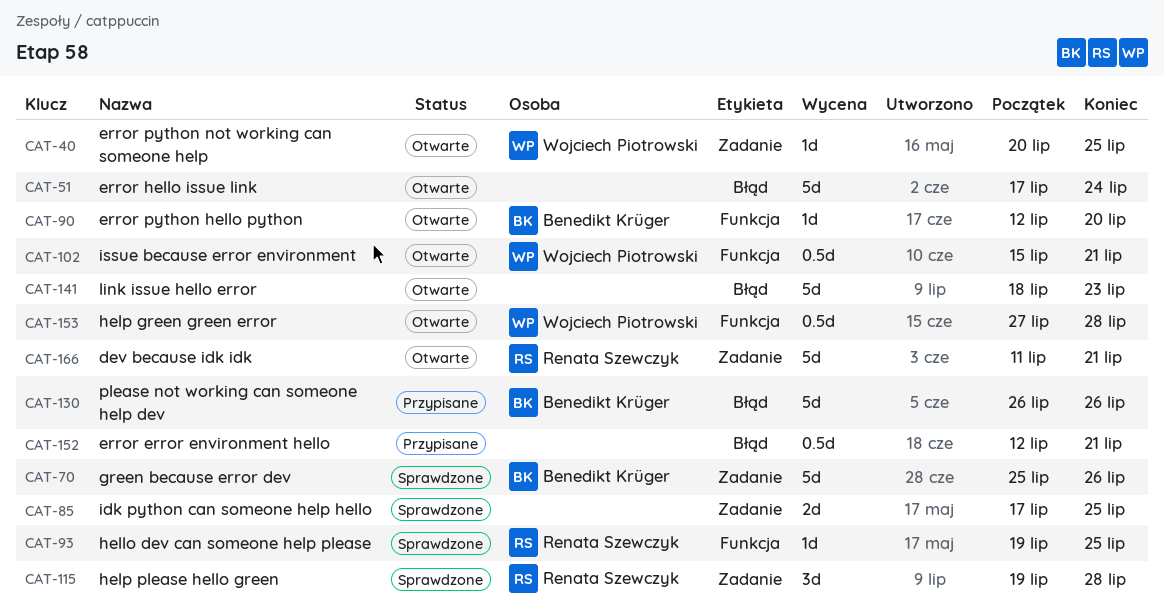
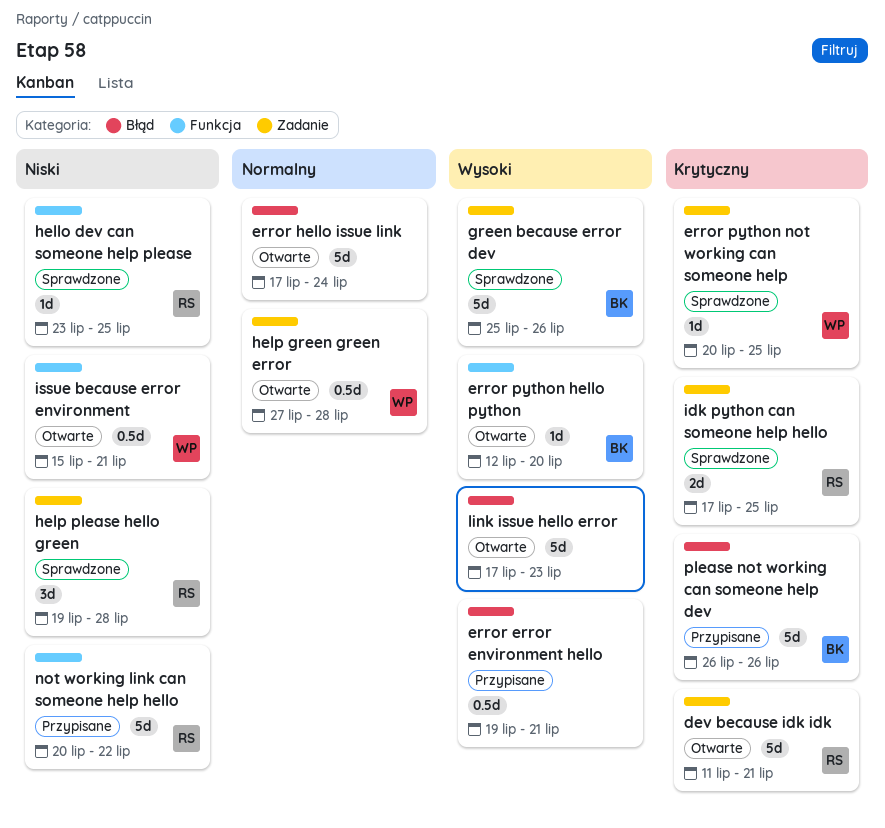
error error environment hello, start: Jul 12 -> Jul 19
error python not working can someone help, status: Otwarte -> Sprawdzone
hello dev can someone help please, start: Jul 19 -> Jul 23
help green green error, label: Funkcja -> Zadanie
idk python can someone help hello, owner: none -> Renata Szewczyk
link issue hello error, start: Jul 18 -> Jul 17
not working link can someone help hello: none -> present

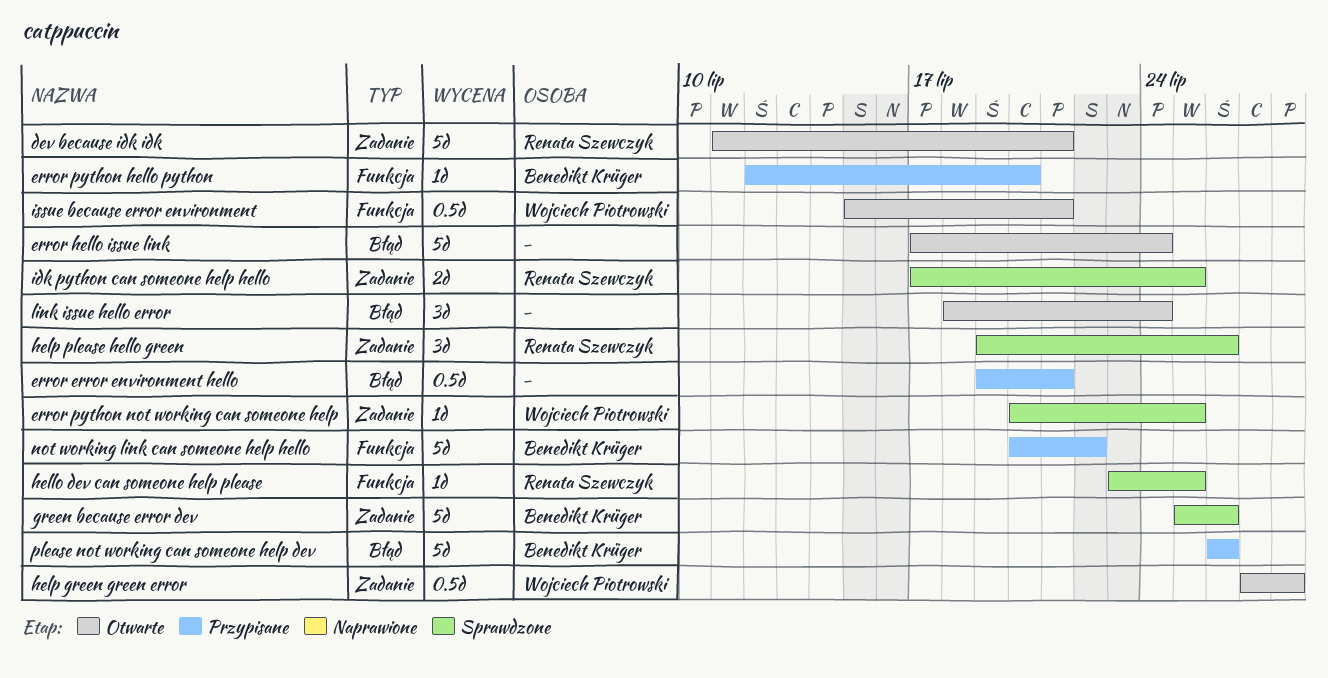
error python hello python, status: Otwarte -> Przypisane
help please hello green, due: Jul 28 -> Jul 26
link issue hello error, estimate: 5d -> 3d
link issue hello error, start: Jul 17 -> Jul 18
link issue hello error, due: Jul 23 -> Jul 24
not working link can someone help hello, owner: Renata Szewczyk -> Benedikt Krüger

